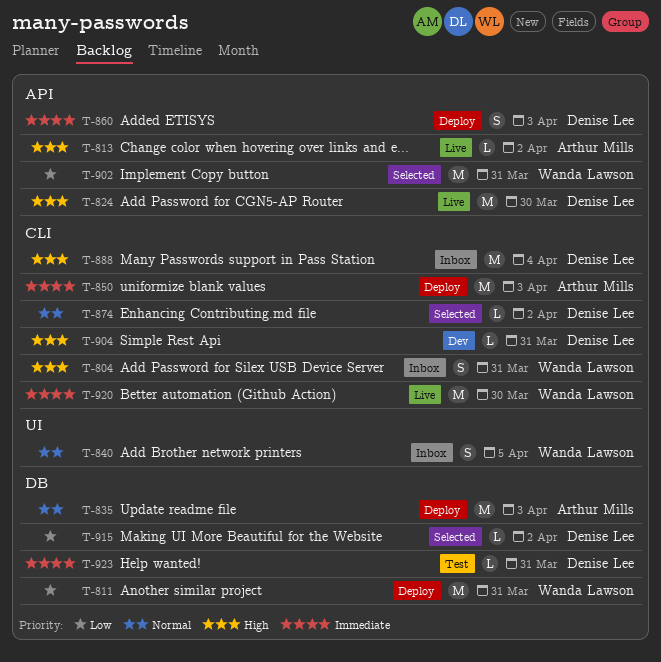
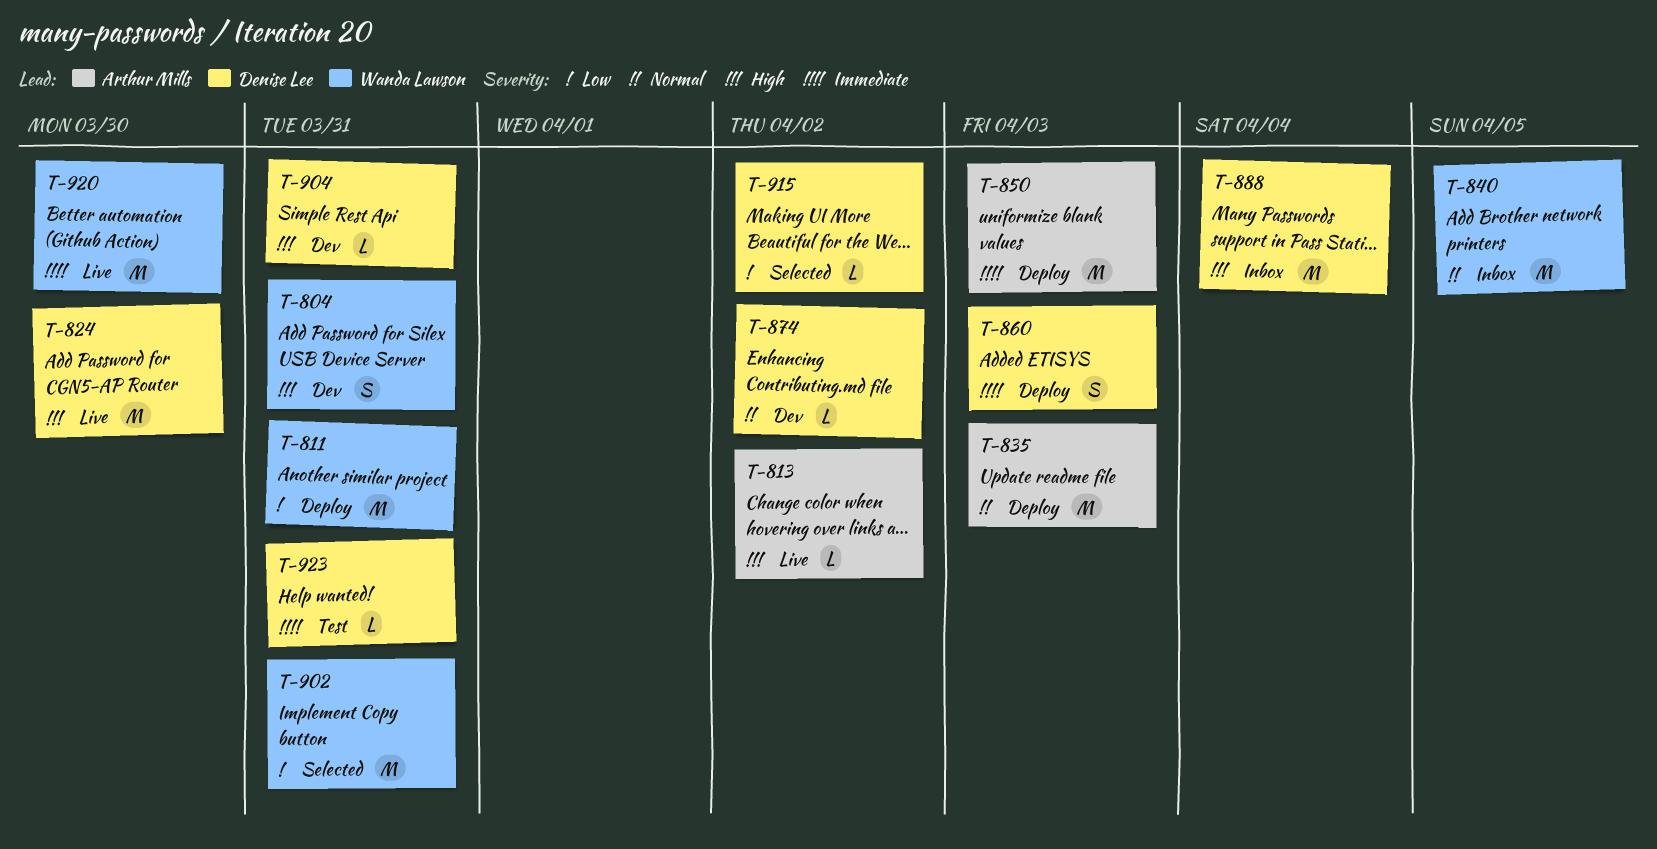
T-804, status: Inbox -> Dev
T-840, estimate: S -> M
T-874, status: Selected -> Dev

